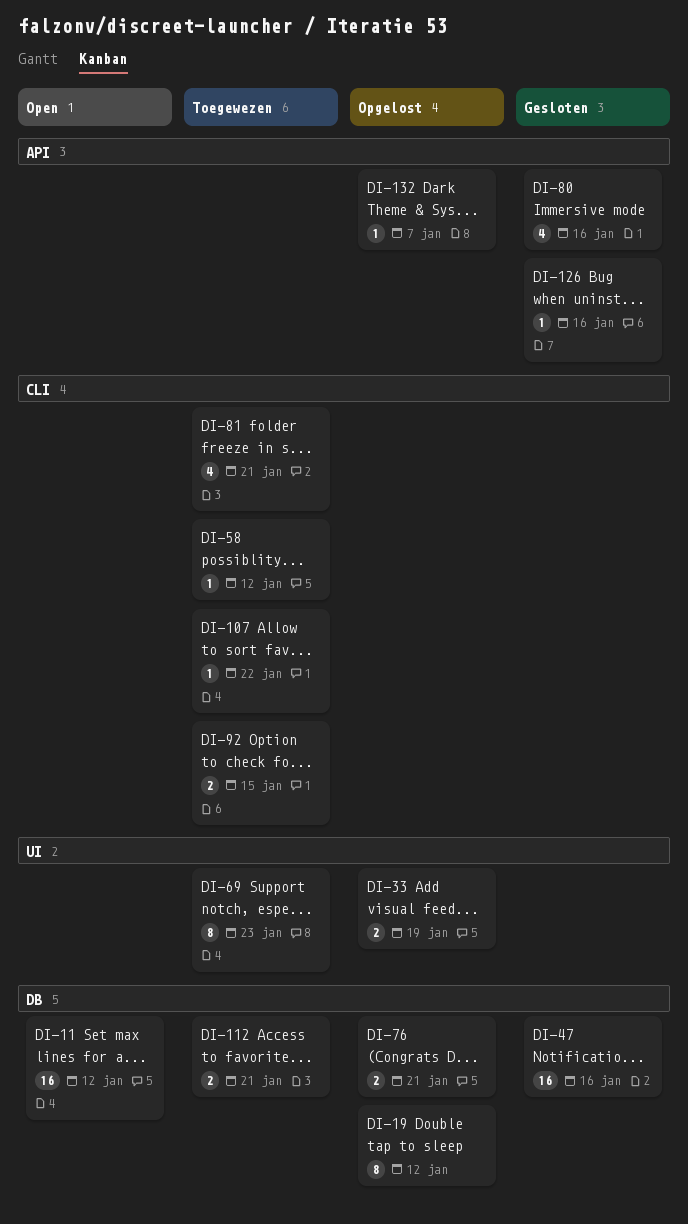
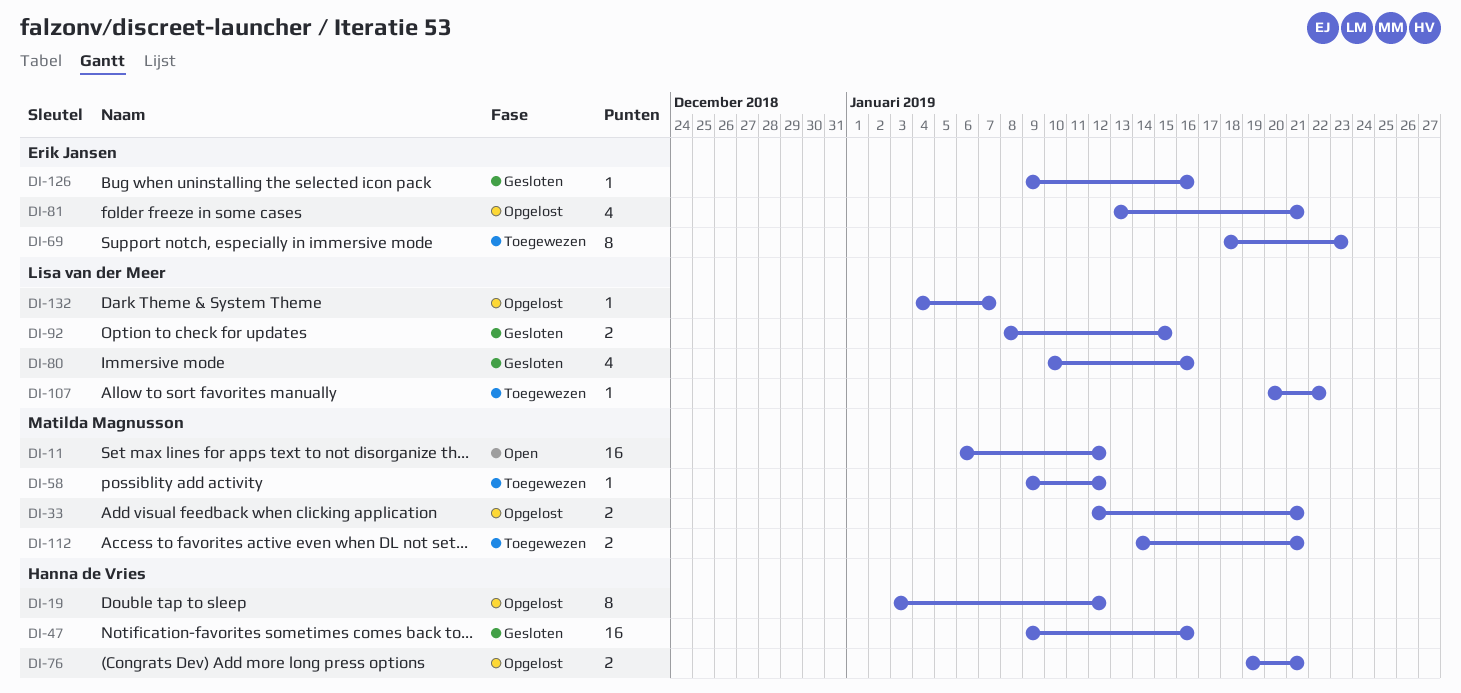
DI-33, due: Jan 19 -> Jan 21
DI-81, status: Toegewezen -> Opgelost
DI-92, status: Toegewezen -> Gesloten

